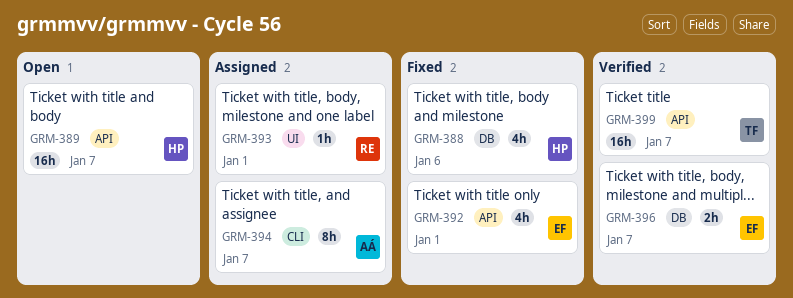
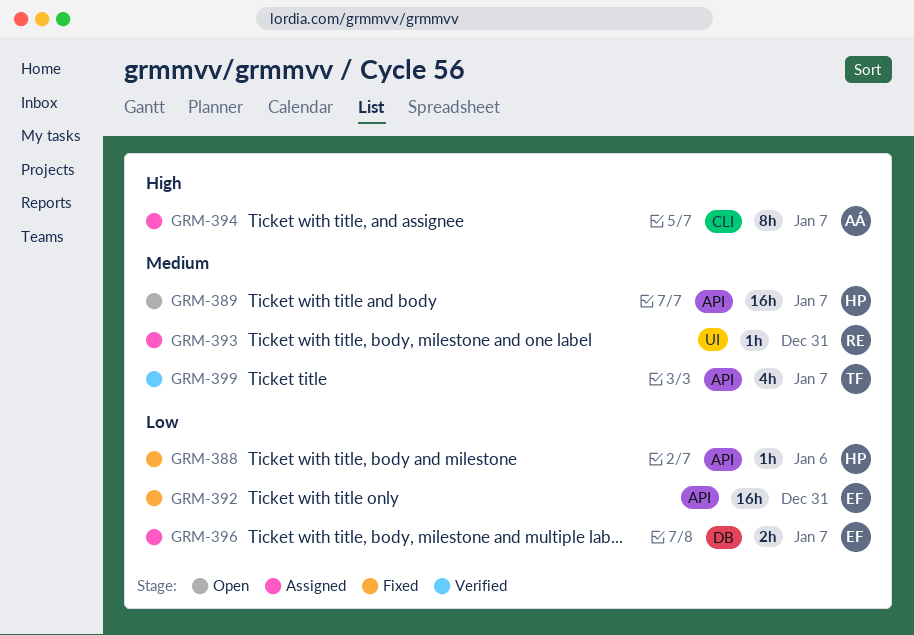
GRM-388, label: DB -> API
GRM-388, estimate: 4h -> 1h
GRM-392, estimate: 4h -> 16h
GRM-392, due: Jan 1 -> Dec 31
GRM-393, due: Jan 1 -> Dec 31
GRM-396, status: Verified -> Assigned
GRM-399, estimate: 16h -> 4h

